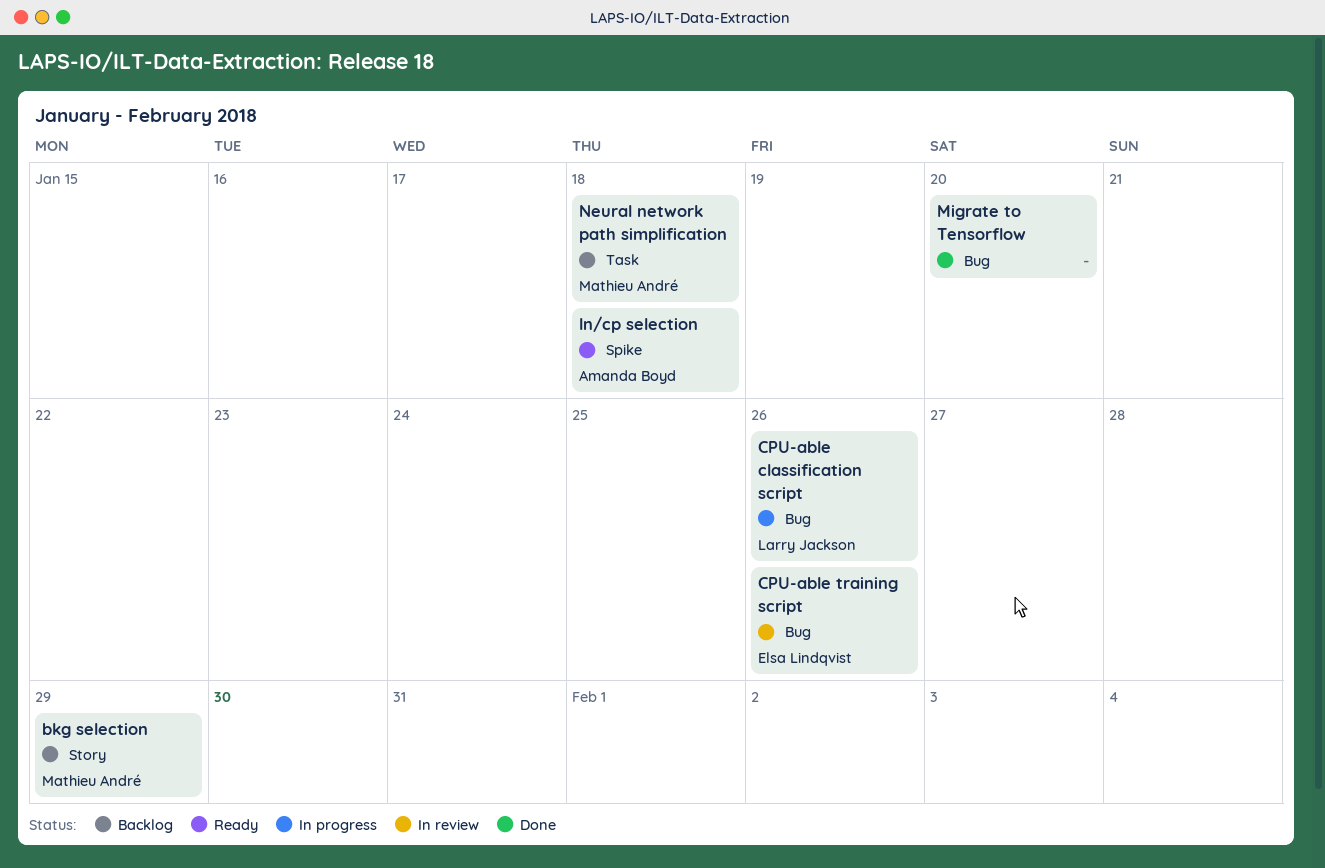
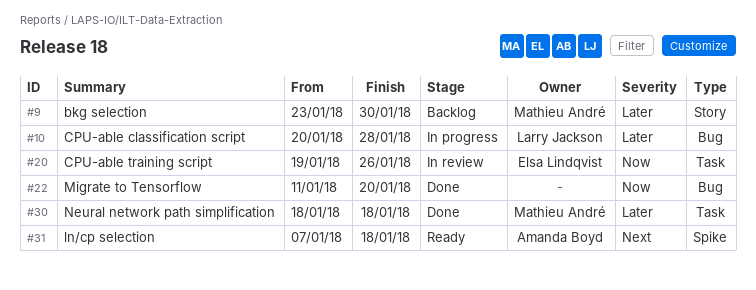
bkg selection, due: Jan 29 -> Jan 30
CPU-able classification script, due: Jan 26 -> Jan 28
CPU-able training script, label: Bug -> Task
Neural network path simplification, status: Backlog -> Done

